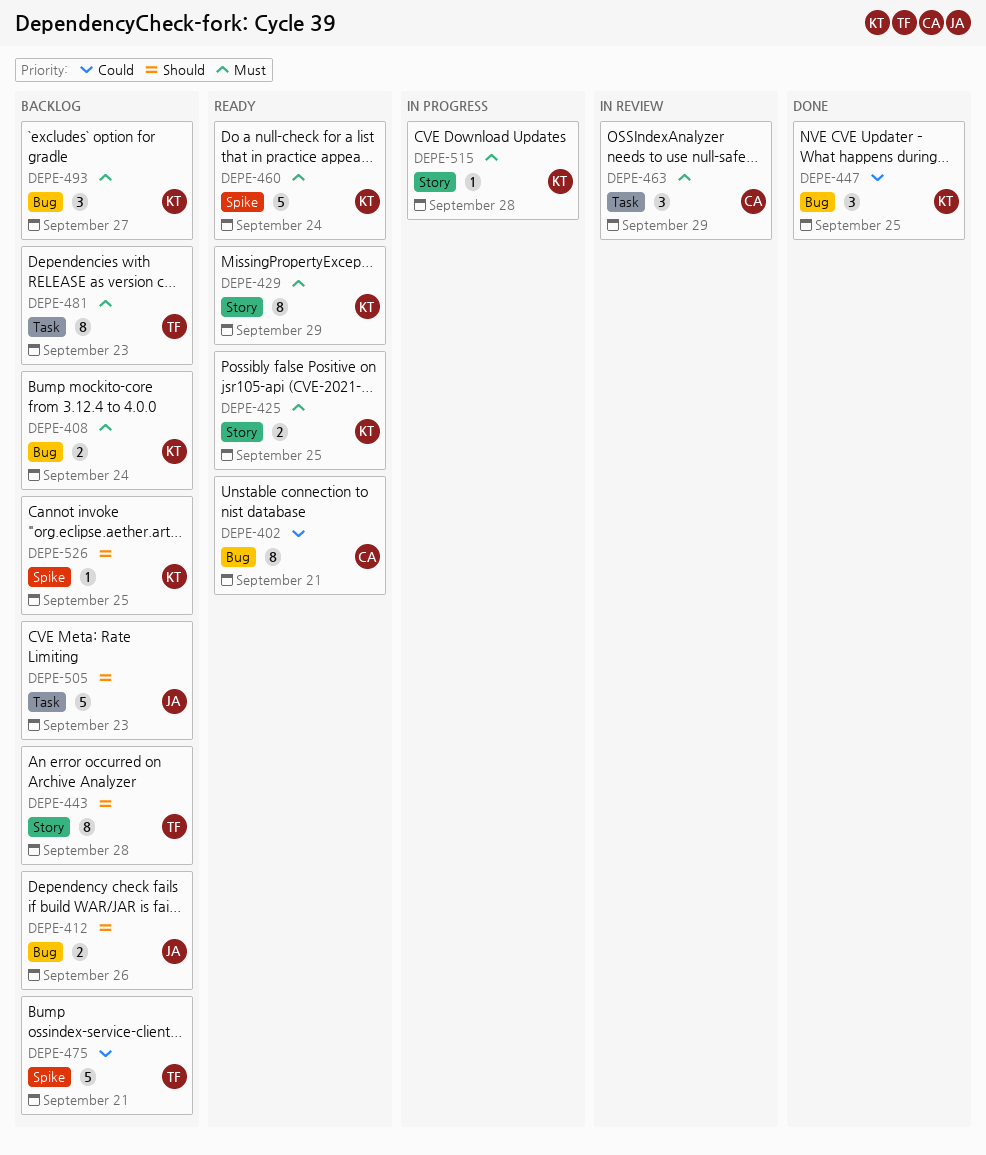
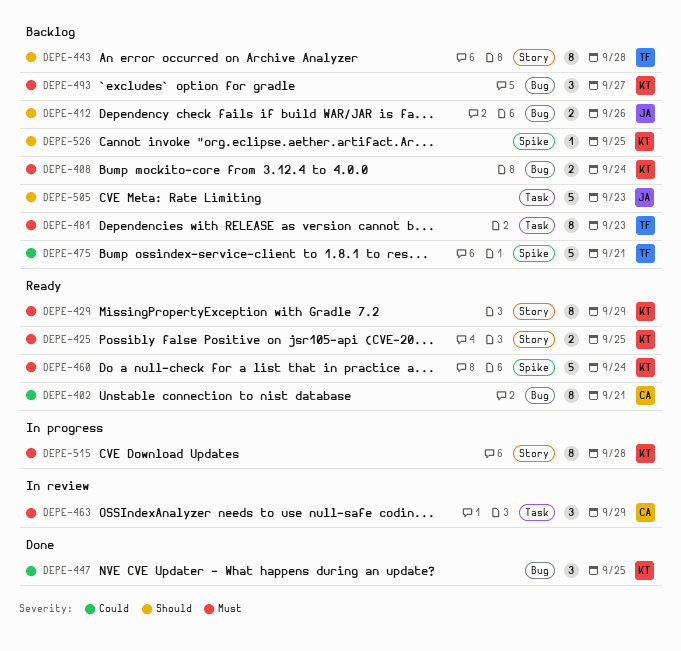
DEPE-515, estimate: 1 -> 8

